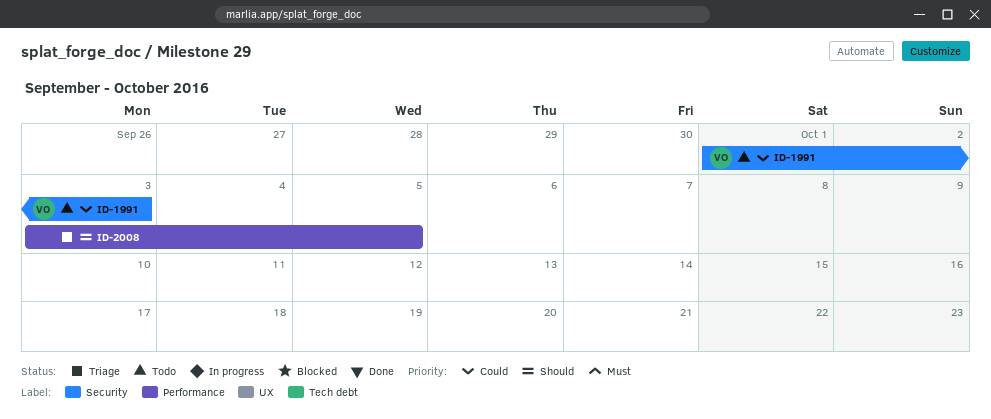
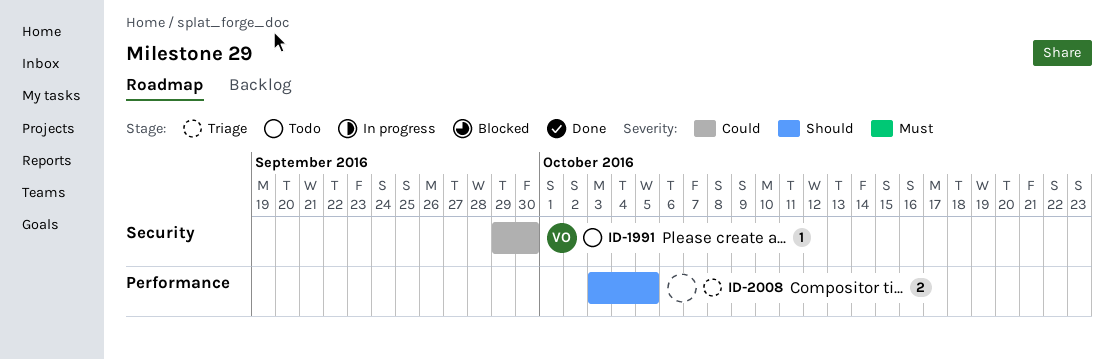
ID-1991, start: Oct 1 -> Sep 29
ID-1991, due: Oct 3 -> Sep 30

